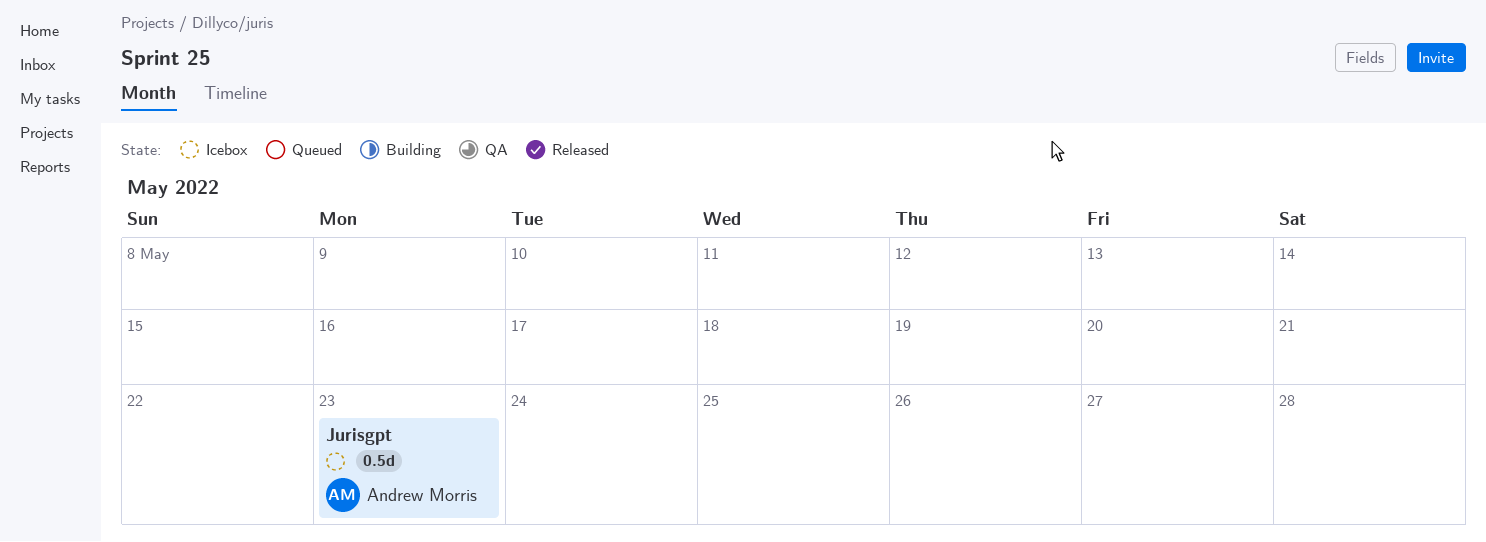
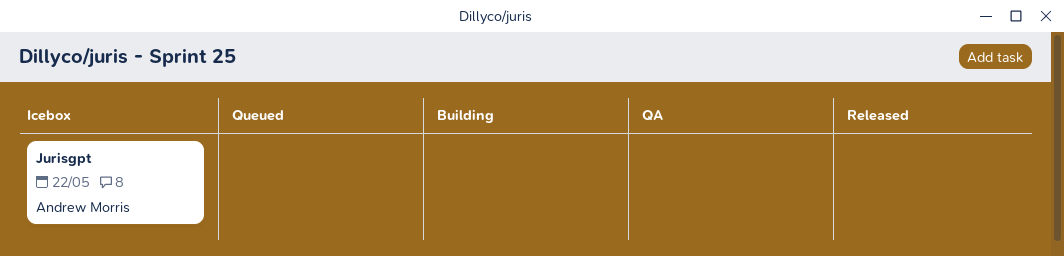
Jurisgpt, due: May 23 -> May 22

